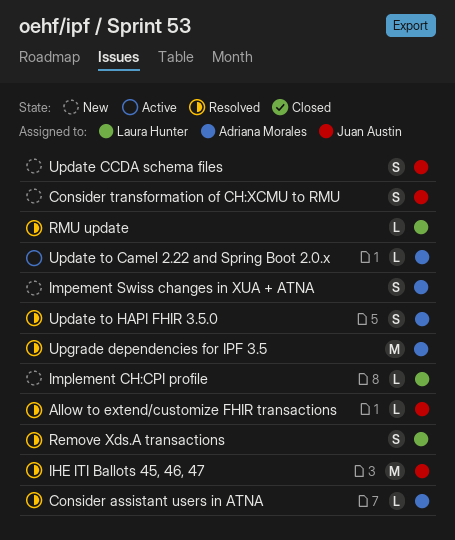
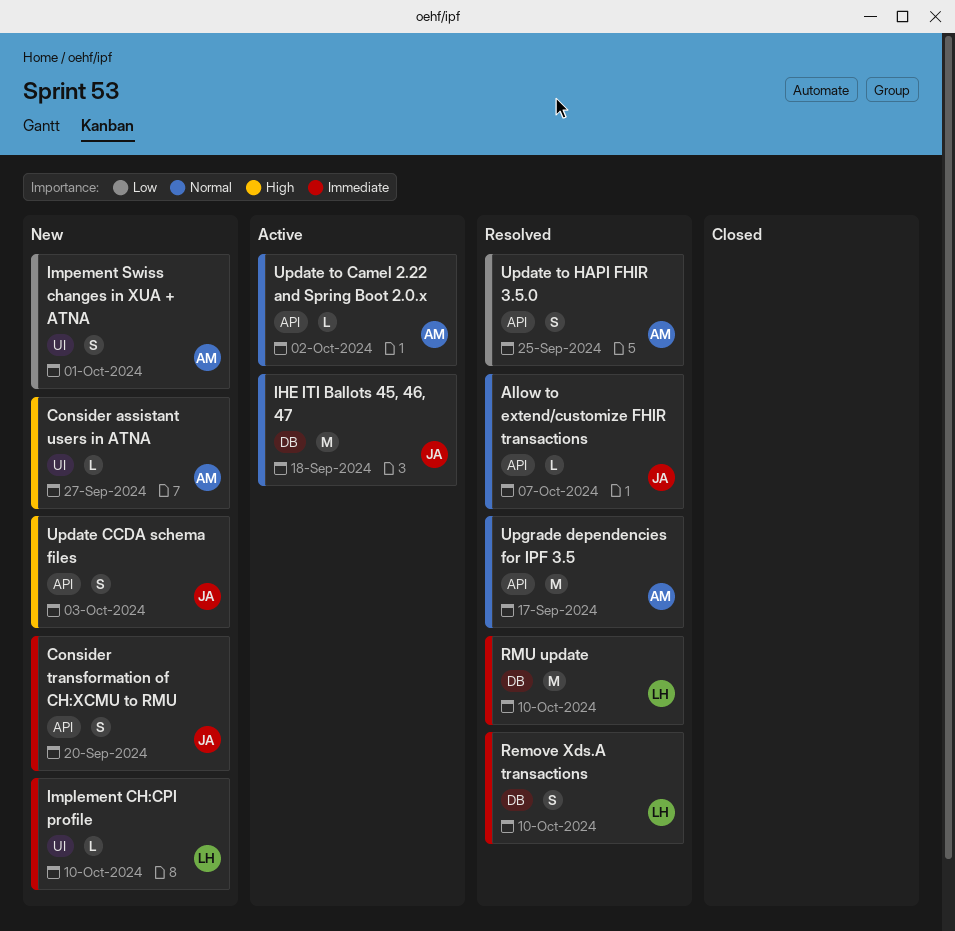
Consider assistant users in ATNA, status: Resolved -> New
IHE ITI Ballots 45, 46, 47, status: Resolved -> Active
RMU update, estimate: L -> M

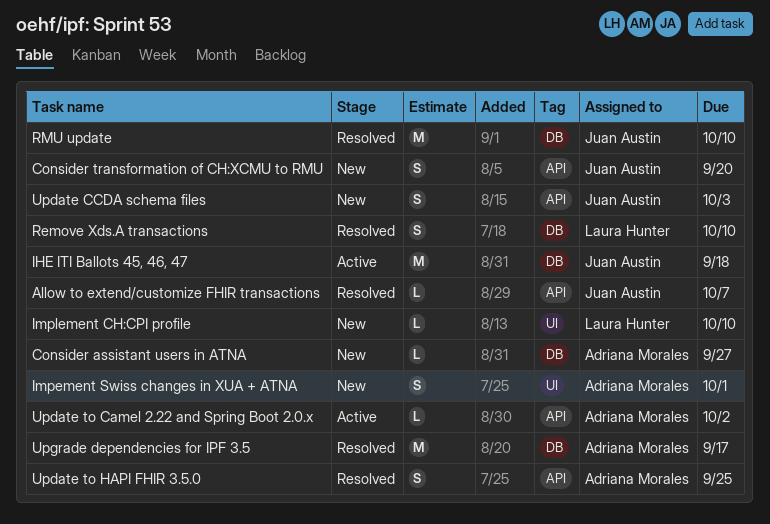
Consider assistant users in ATNA, label: UI -> DB
RMU update, owner: Laura Hunter -> Juan Austin
Upgrade dependencies for IPF 3.5, label: API -> DB

